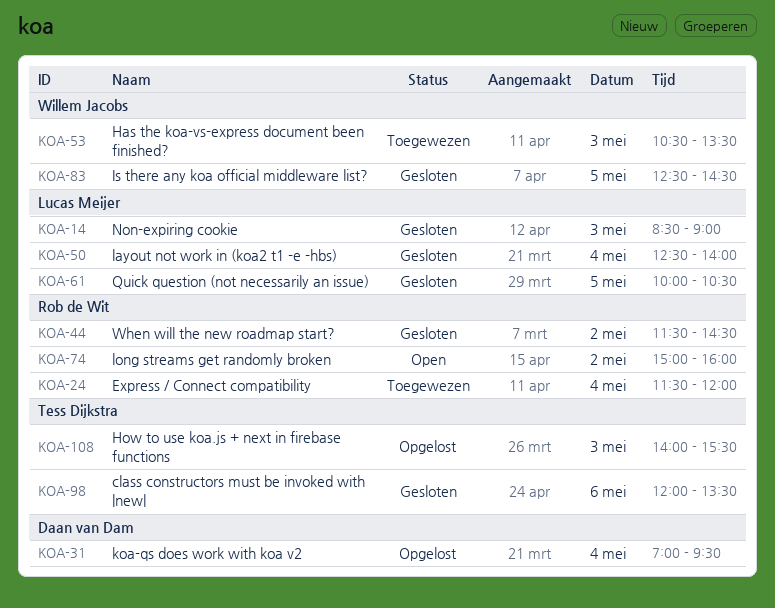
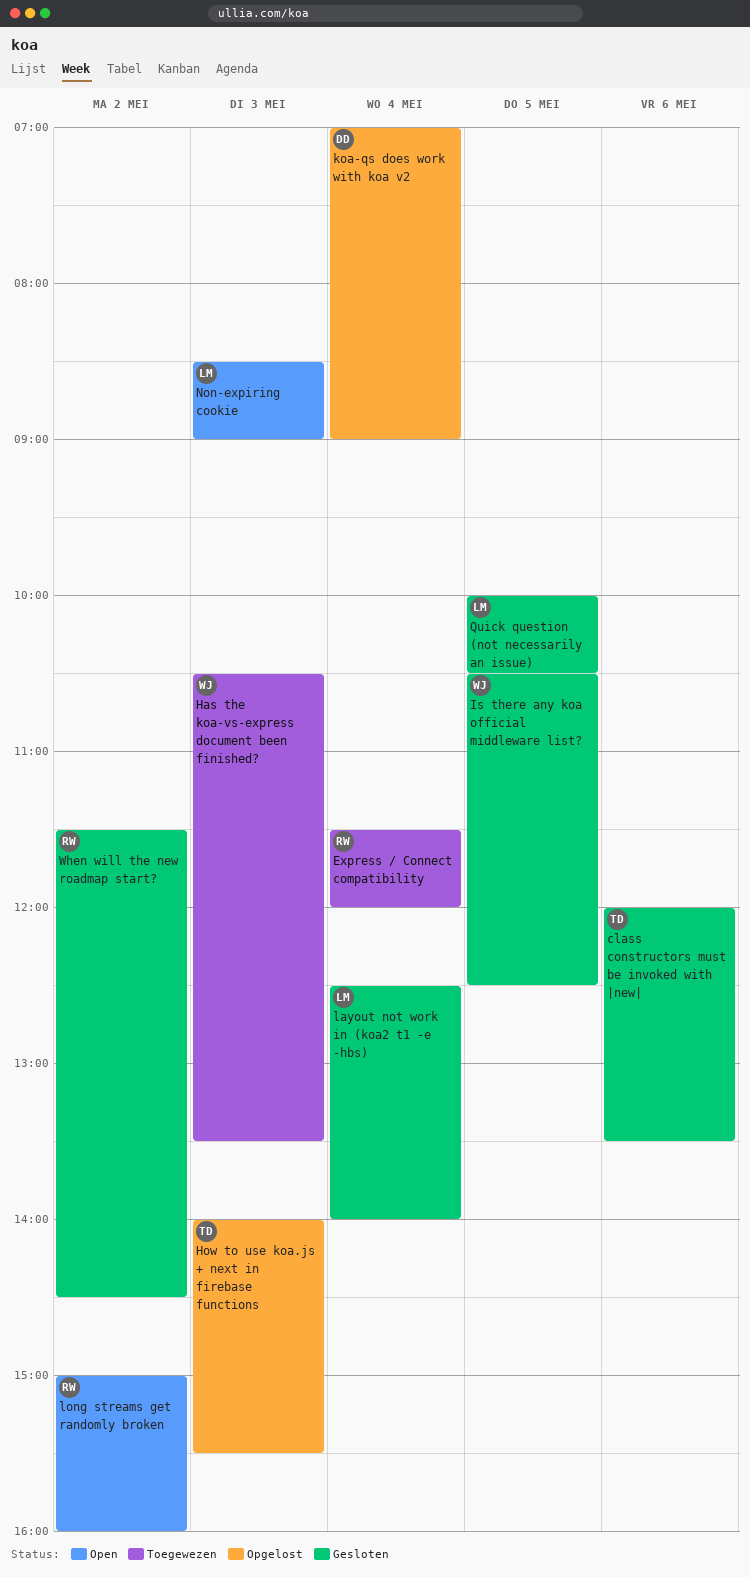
Is there any koa official middleware list?, begins: 12:30 -> 10:30
Is there any koa official middleware list?, ends: 14:30 -> 12:30
koa-qs does work with koa v2, ends: 09:30 -> 09:00
Non-expiring cookie, status: Gesloten -> Open

